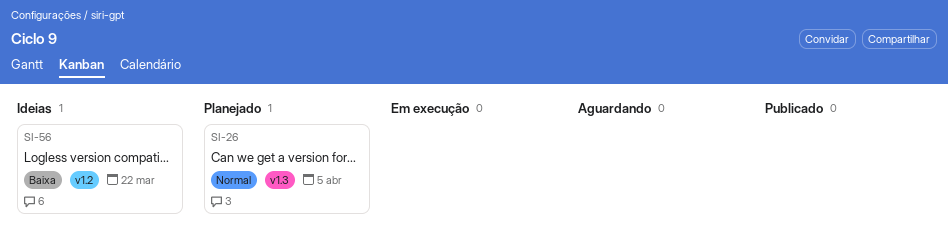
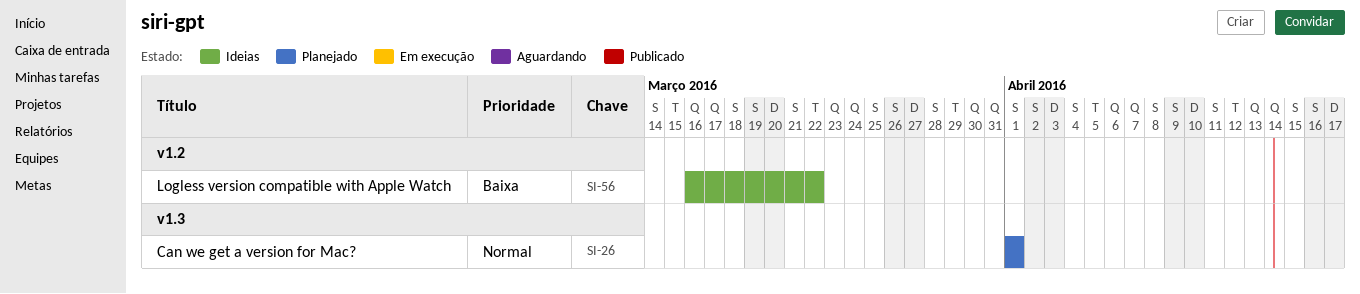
SI-26, due: Apr 5 -> Apr 1

